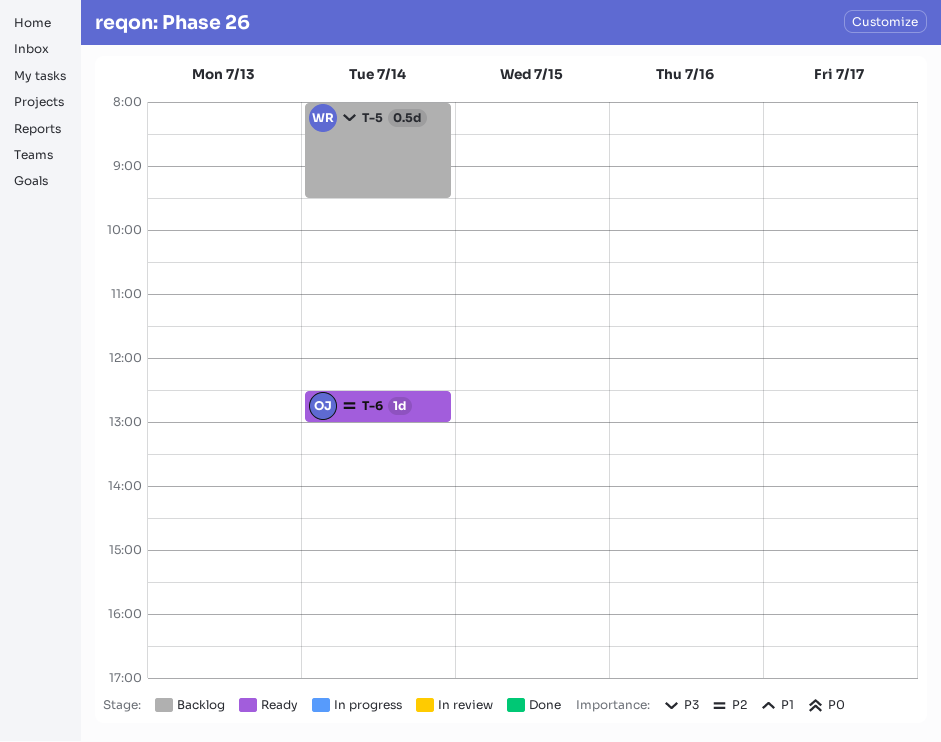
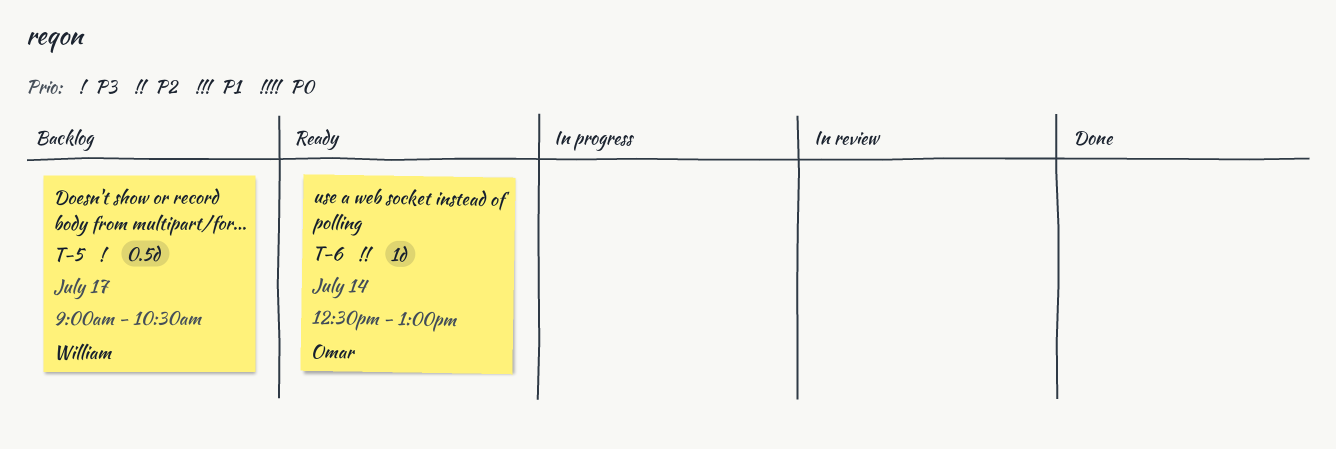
T-5, day: Jul 14 -> Jul 17
T-5, begins: 08:00 -> 09:00
T-5, ends: 09:30 -> 10:30

